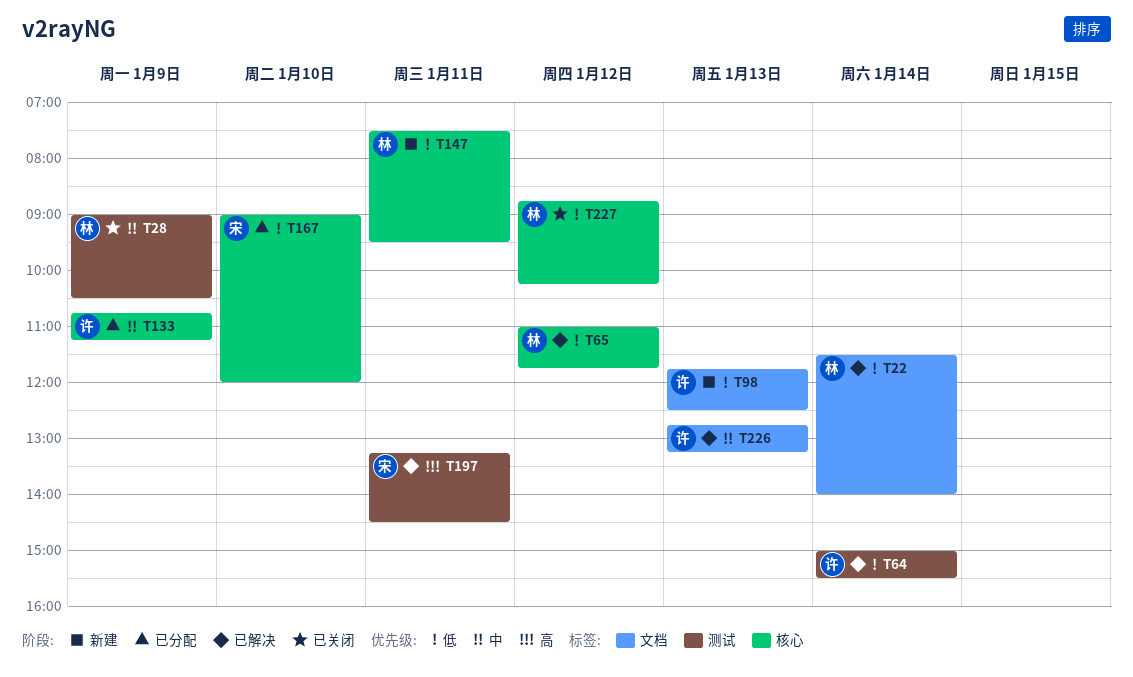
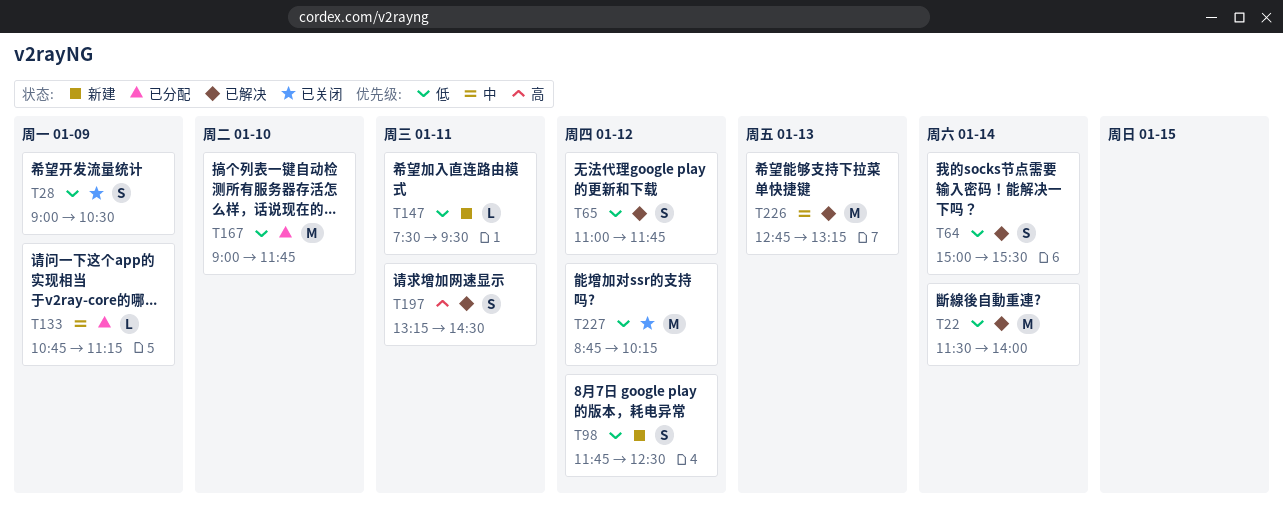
T28, priority: 中 -> 低
T98, day: Jan 13 -> Jan 12
T167, ends: 12:00 -> 11:45

